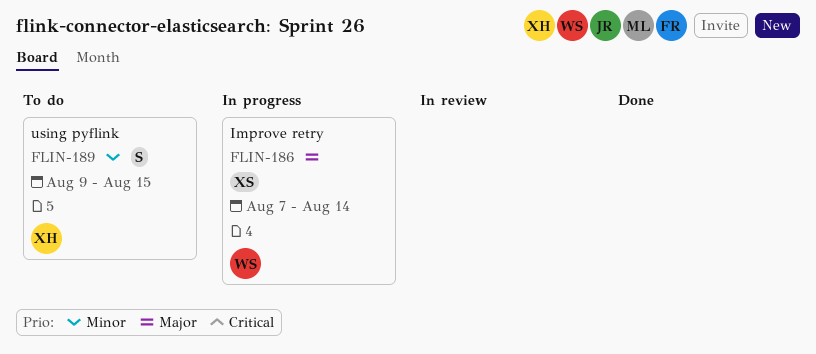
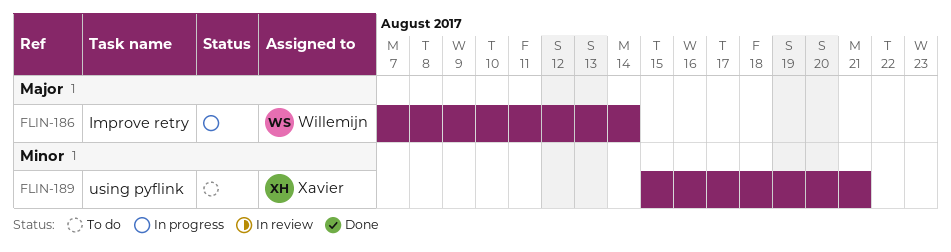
FLIN-189, start: Aug 9 -> Aug 15
FLIN-189, due: Aug 15 -> Aug 21

